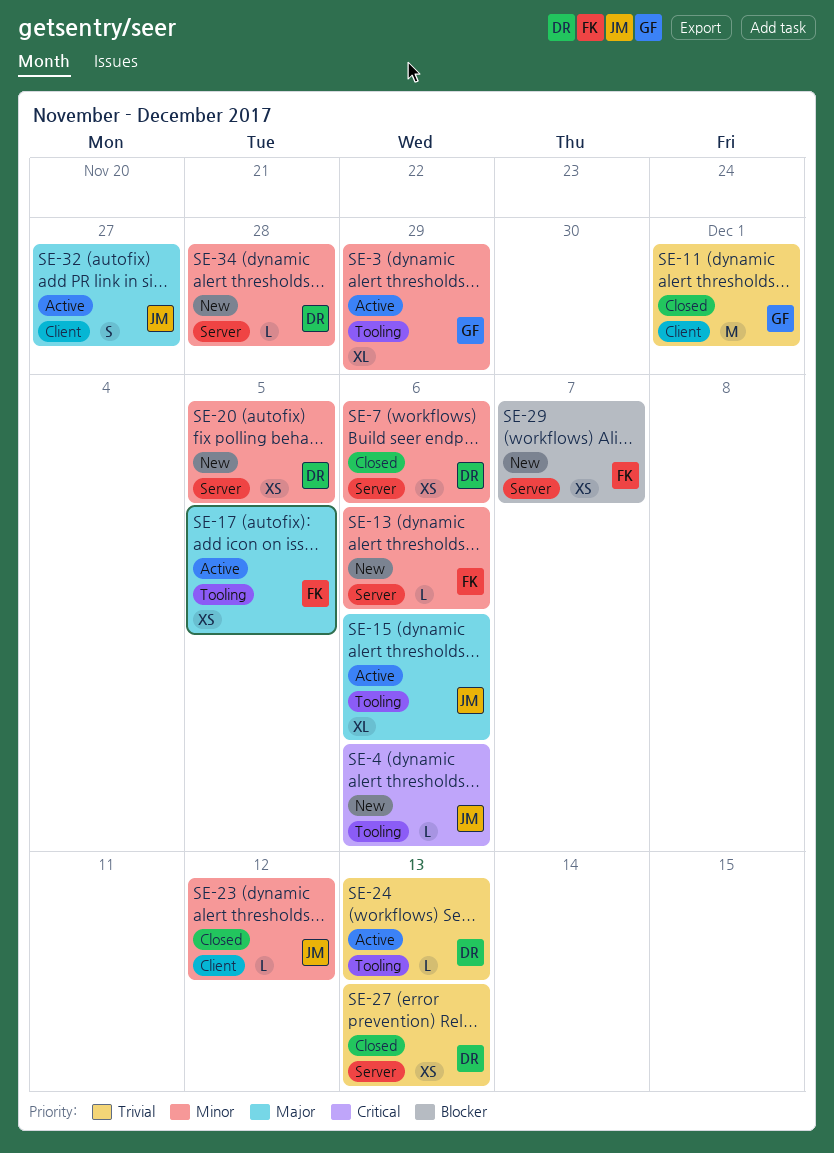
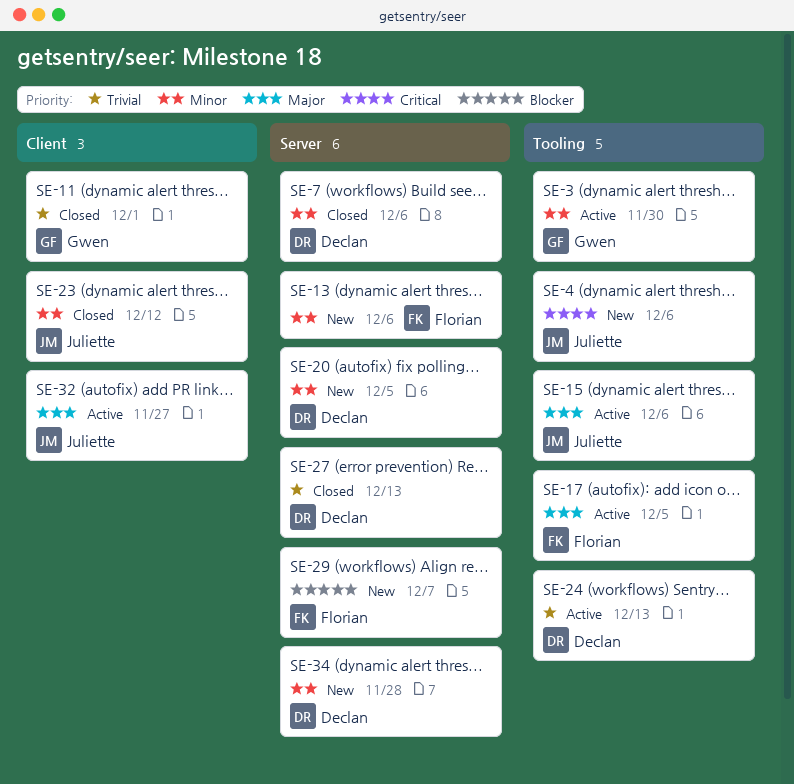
SE-3, due: Nov 29 -> Nov 30

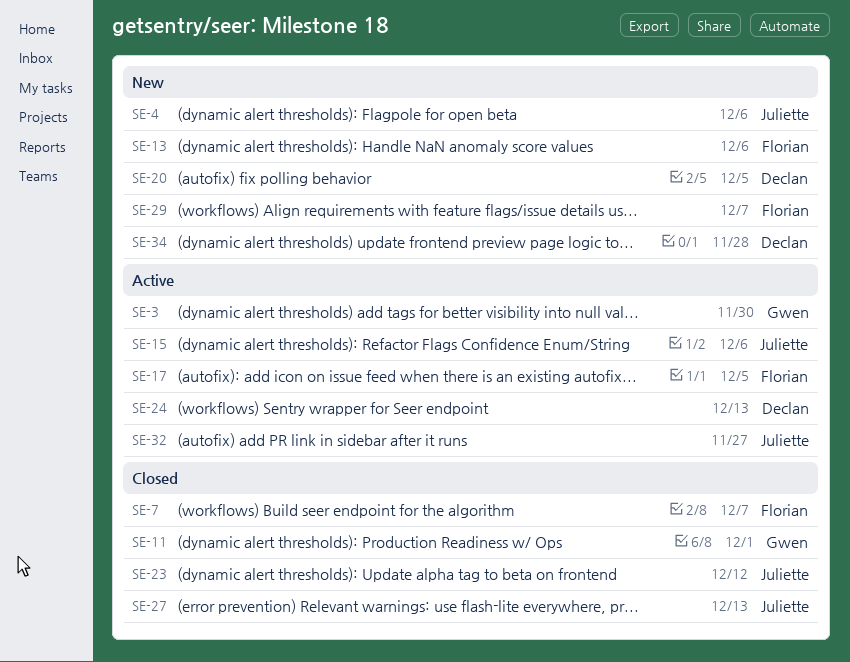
SE-7, owner: Declan -> Florian
SE-7, due: Dec 6 -> Dec 7
SE-27, owner: Declan -> Juliette

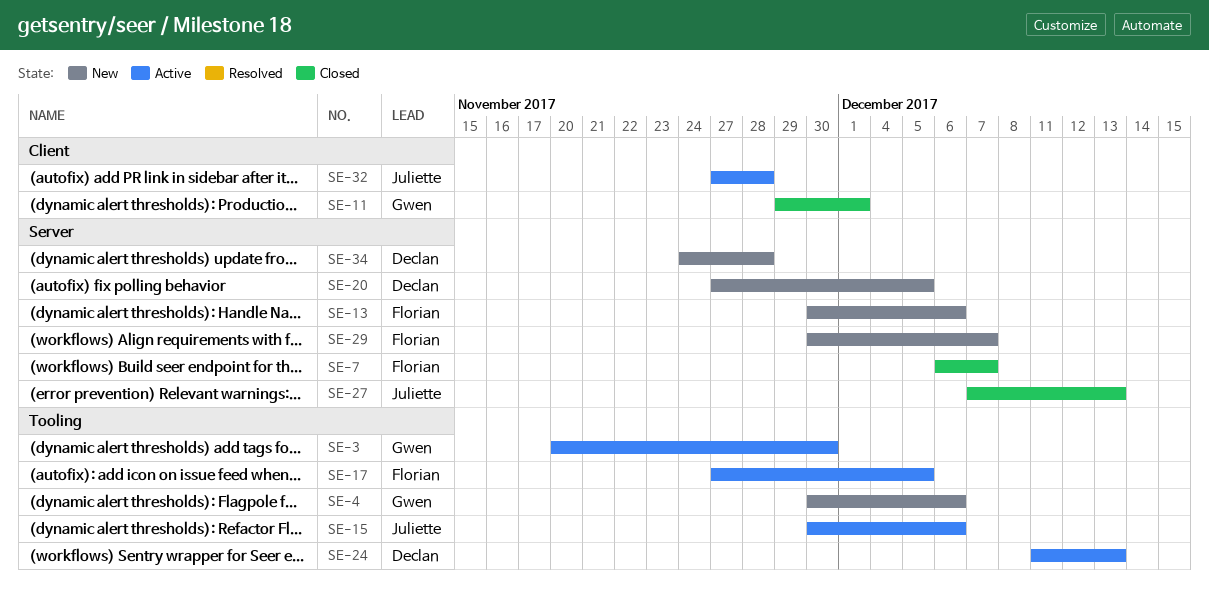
SE-4, owner: Juliette -> Gwen
SE-23: present -> none
SE-32, due: Nov 27 -> Nov 28

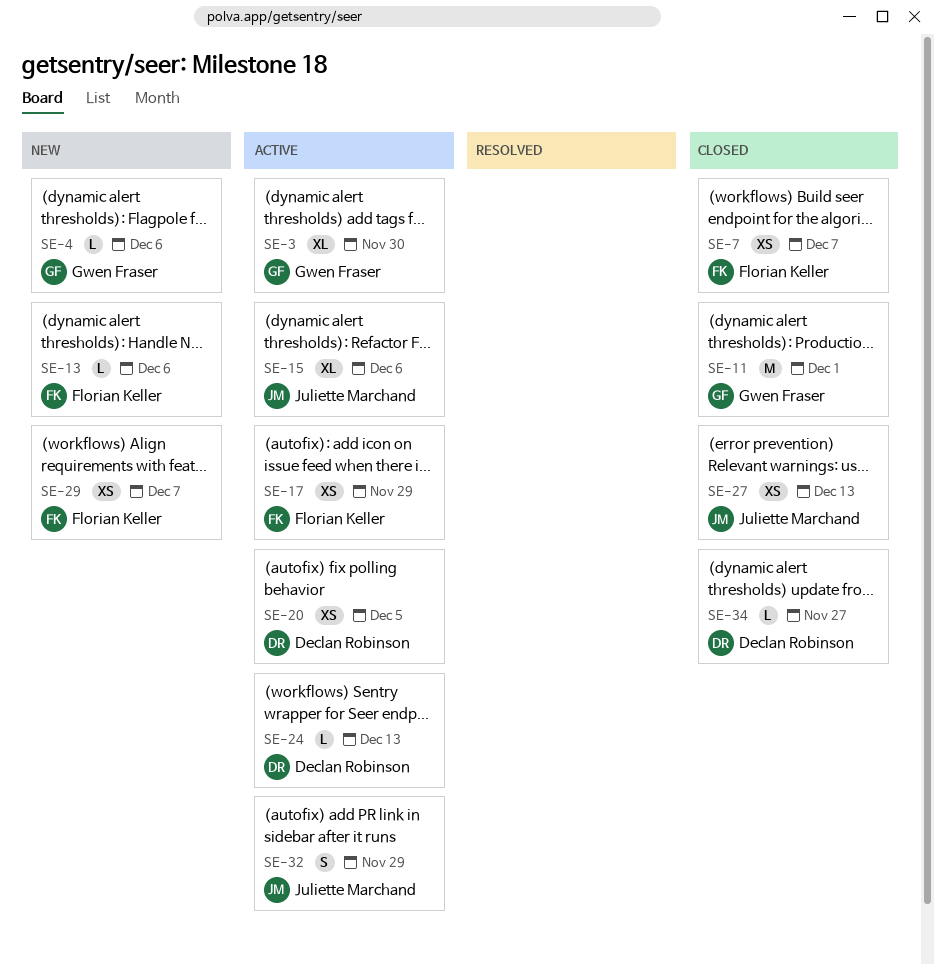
SE-17, due: Dec 5 -> Nov 29
SE-20, status: New -> Active
SE-32, due: Nov 28 -> Nov 29
SE-34, status: New -> Closed
SE-34, due: Nov 28 -> Nov 27

